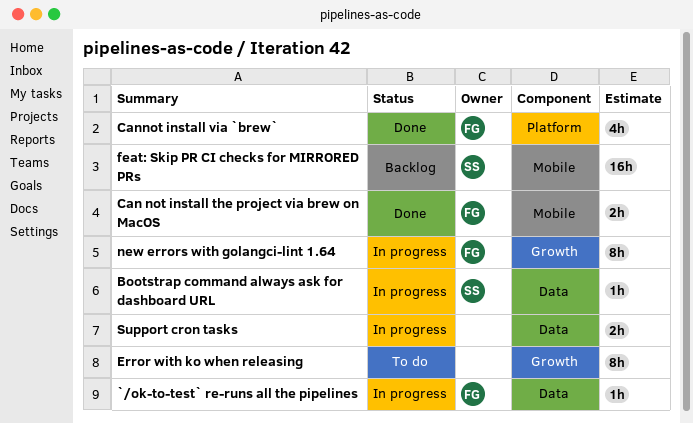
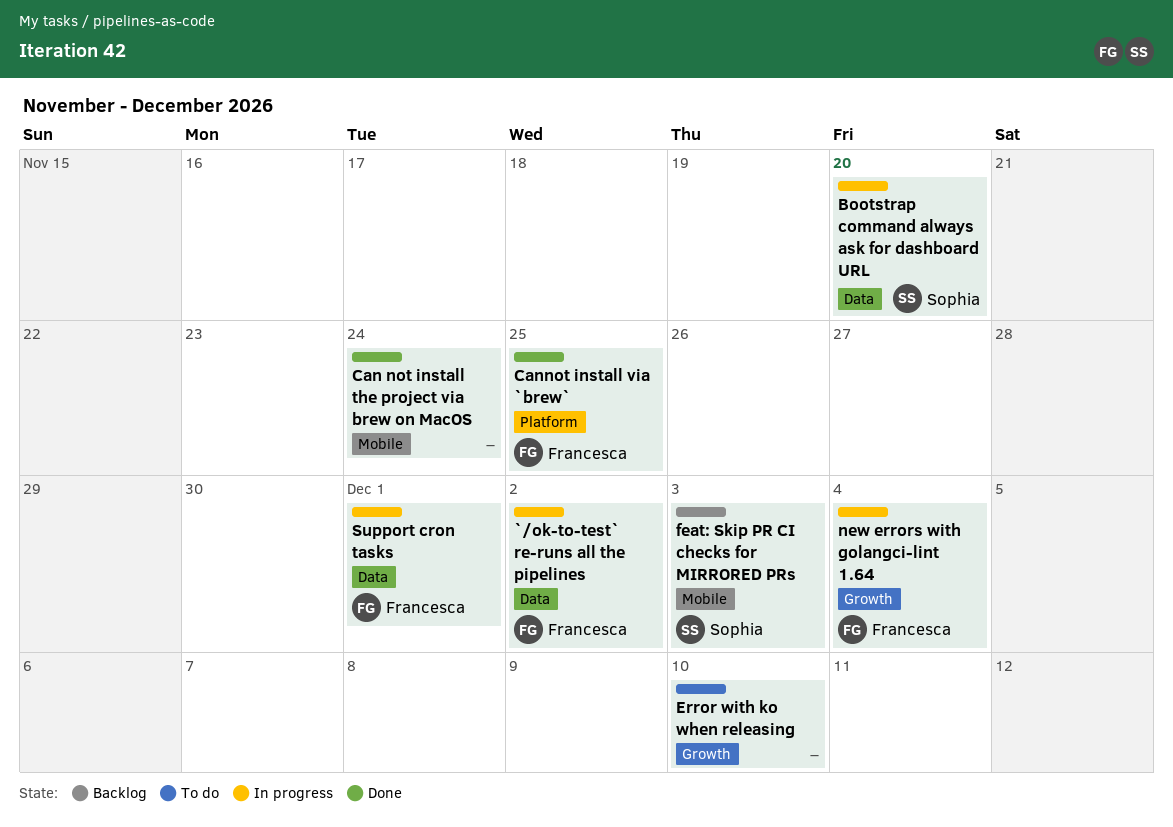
Can not install the project via brew on MacOS, owner: Francesca -> none
Support cron tasks, owner: none -> Francesca

